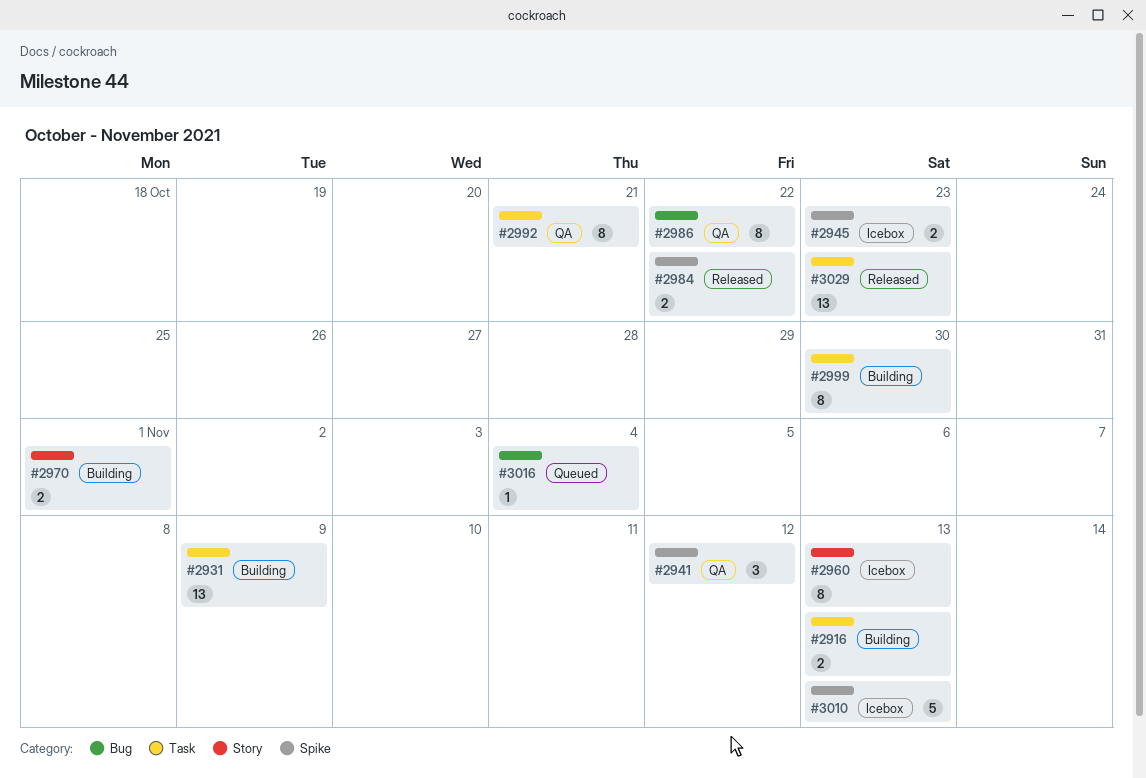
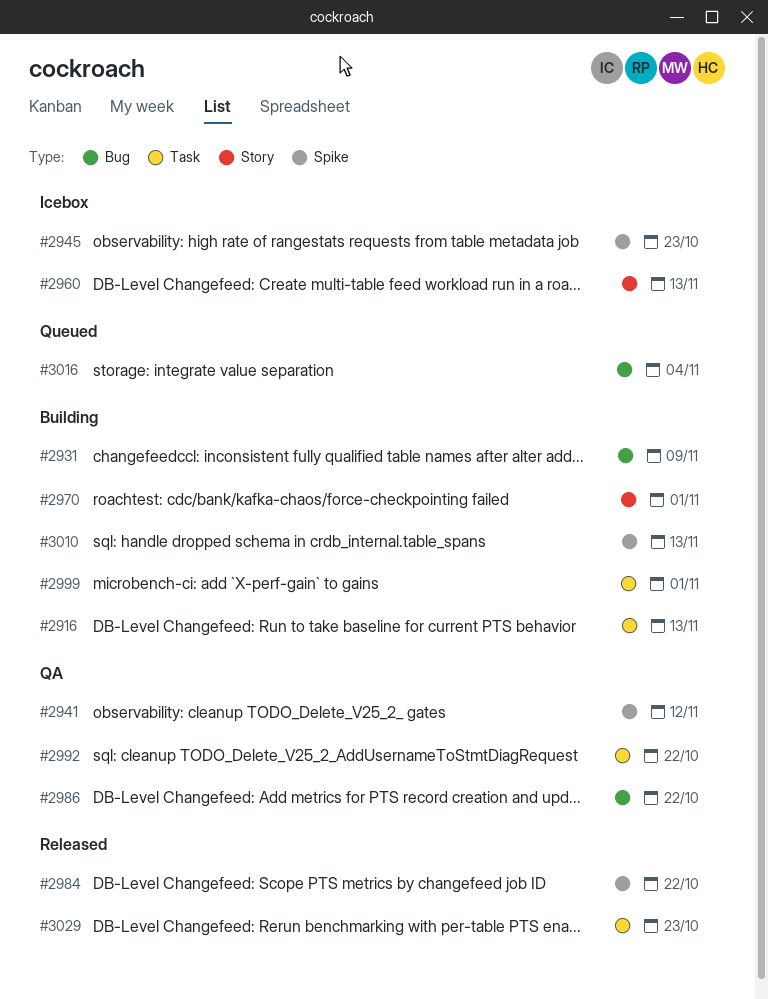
#2931, label: Task -> Bug
#2992, due: Oct 21 -> Oct 22
#2999, due: Oct 30 -> Nov 1
#3010, status: Icebox -> Building

